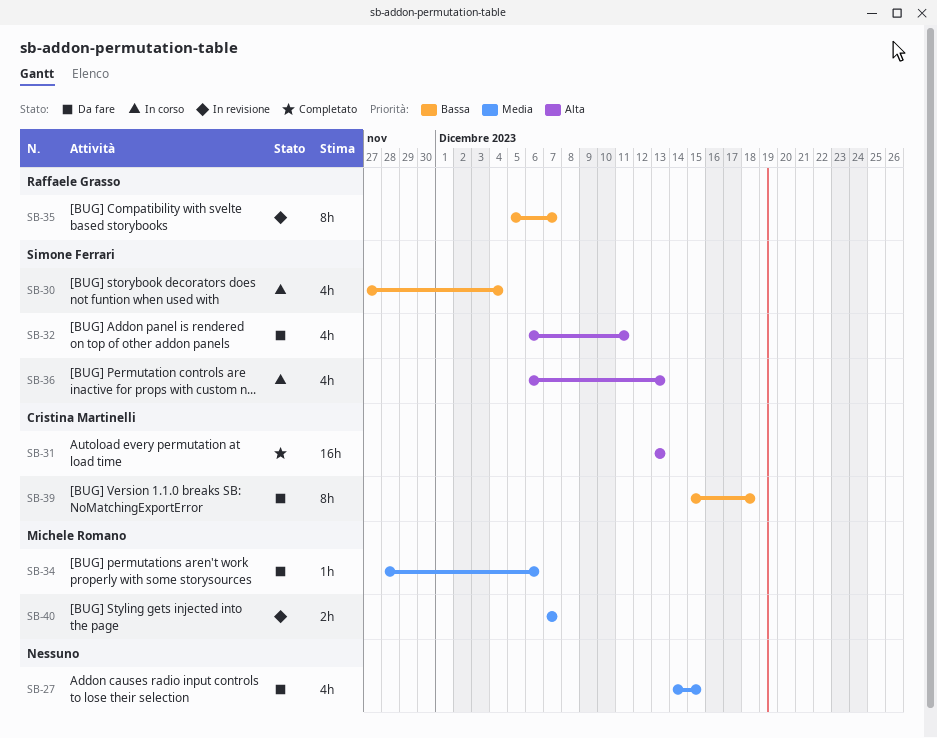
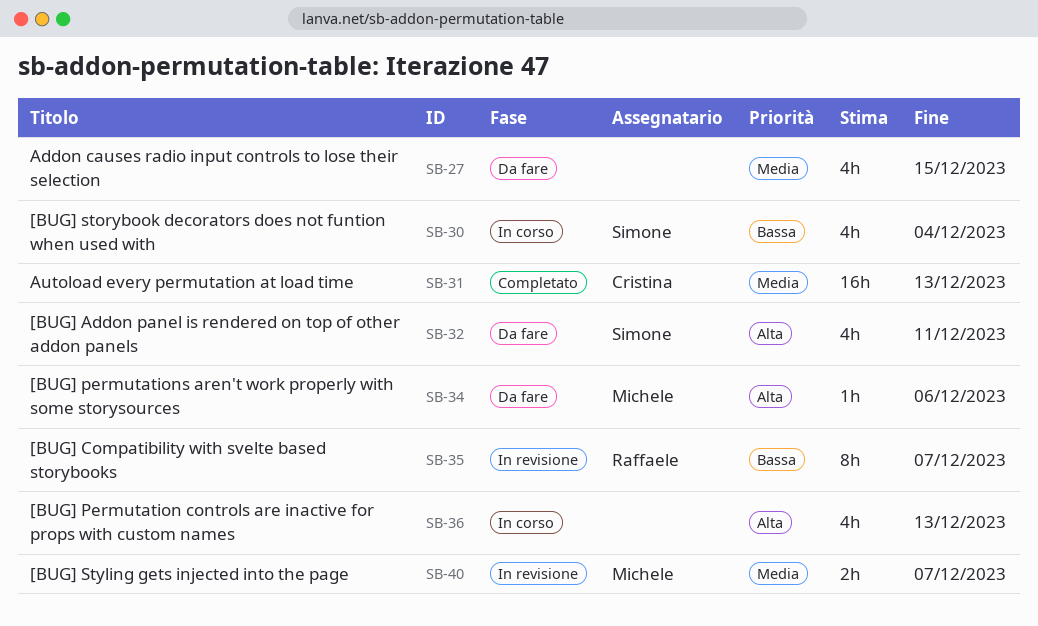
SB-31, priority: Alta -> Media
SB-34, priority: Media -> Alta
SB-36, owner: Simone Ferrari -> none
SB-39: present -> none

